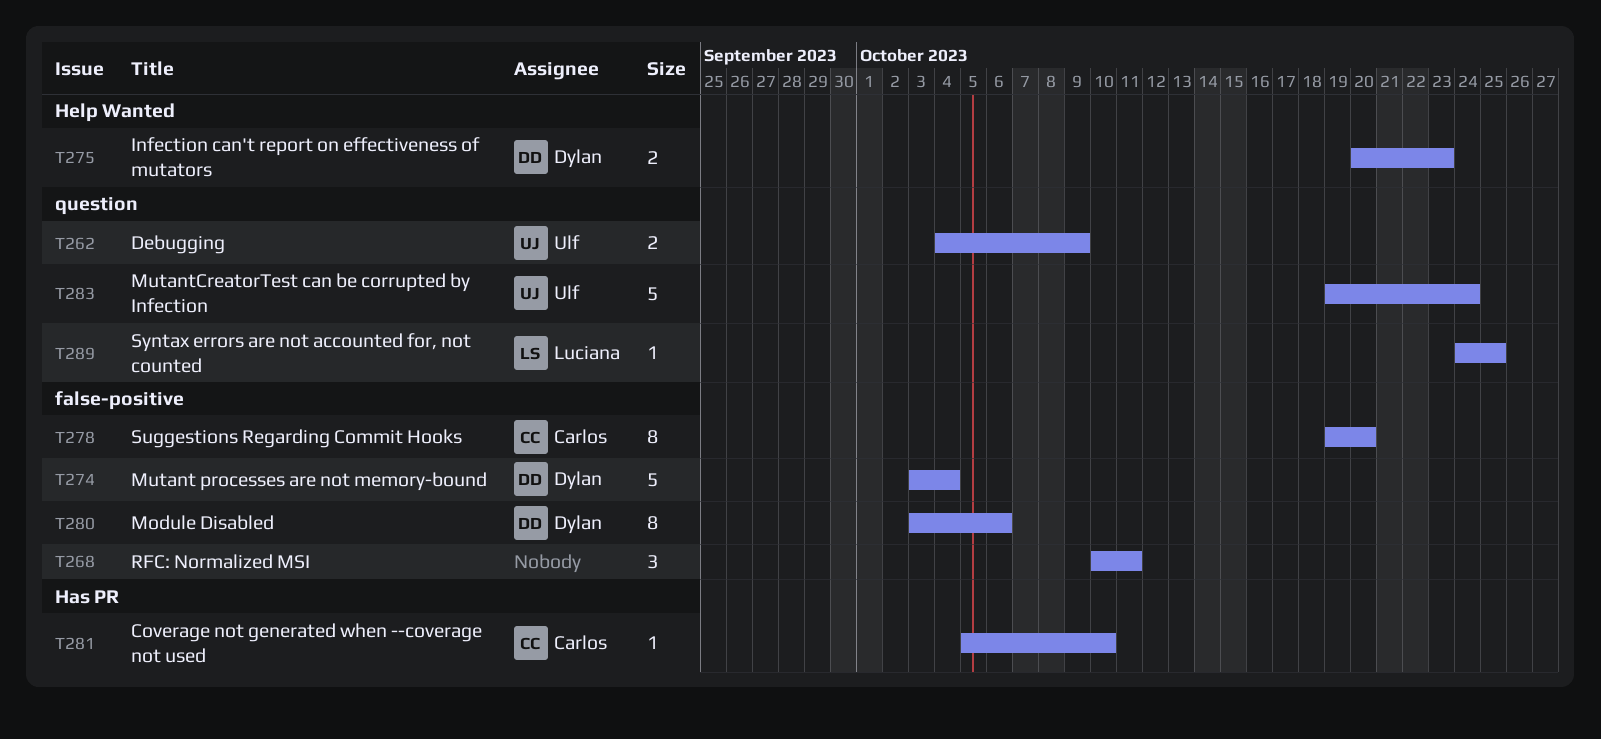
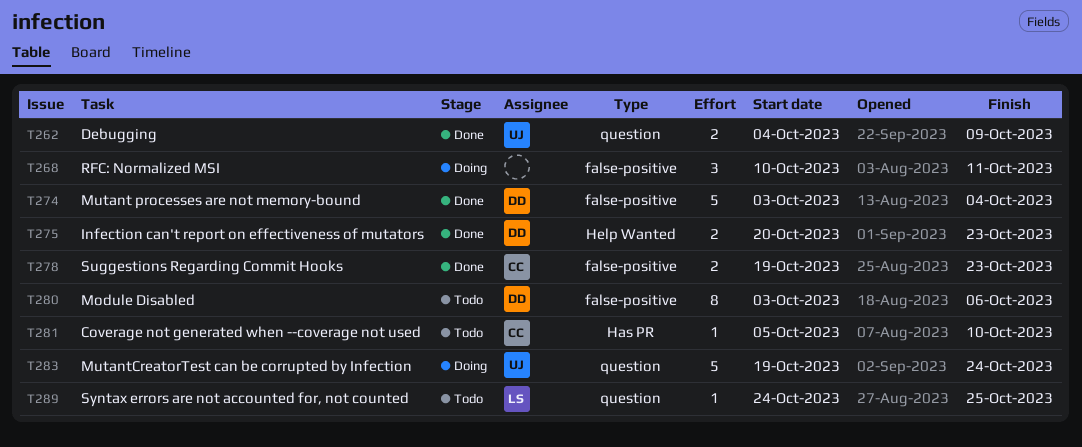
T278, estimate: 8 -> 2
T278, due: Oct 20 -> Oct 23

